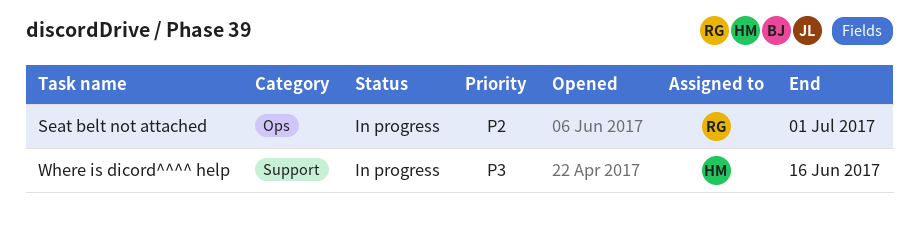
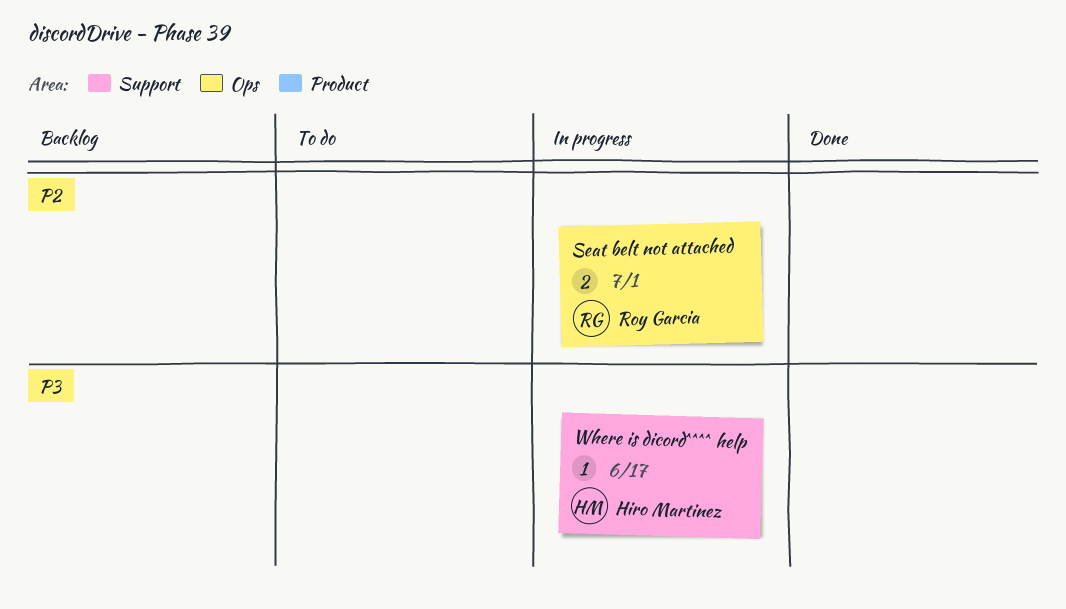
Where is dicord^^^^ help, due: Jun 16 -> Jun 17

